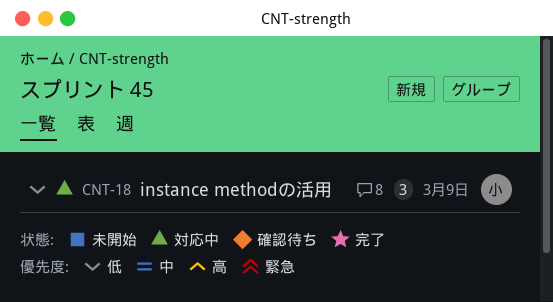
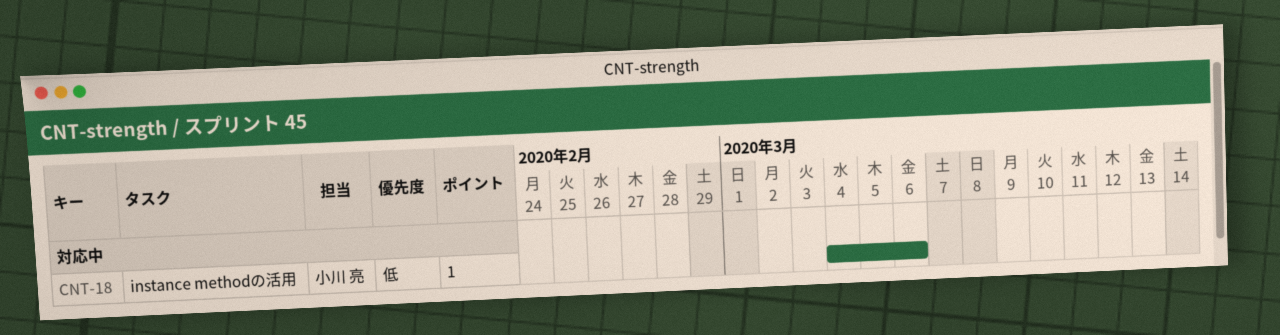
CNT-18, estimate: 3 -> 1
CNT-18, due: Mar 9 -> Mar 6

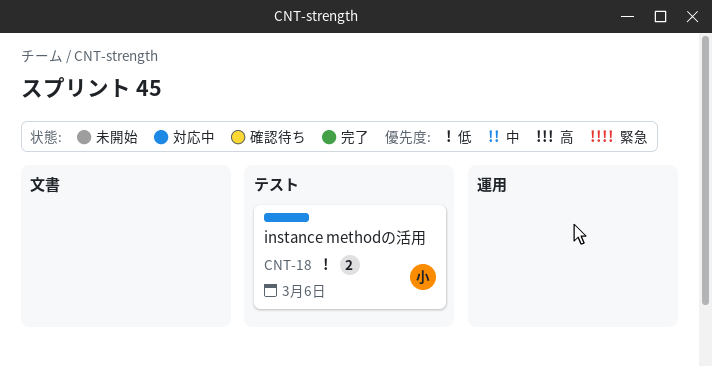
CNT-18, estimate: 1 -> 2

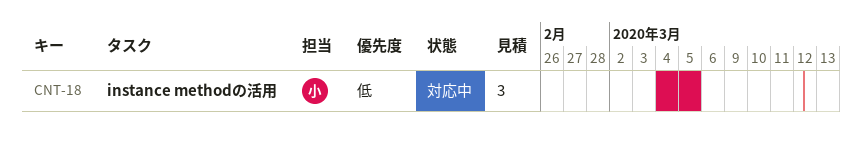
CNT-18, estimate: 2 -> 3
CNT-18, due: Mar 6 -> Mar 5

